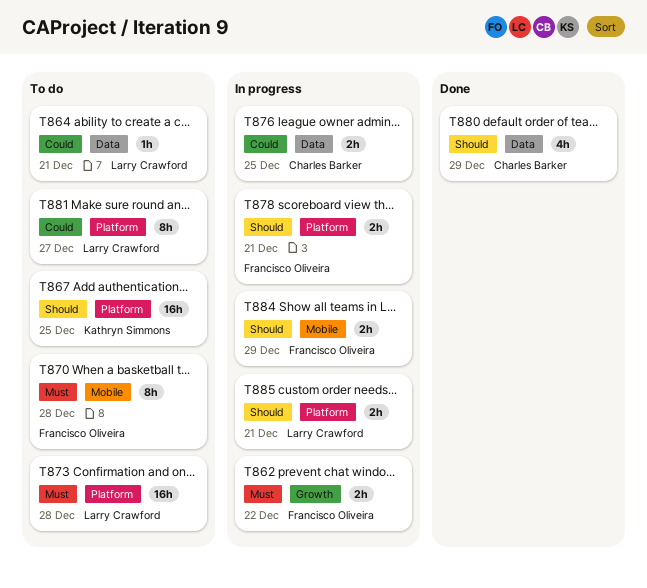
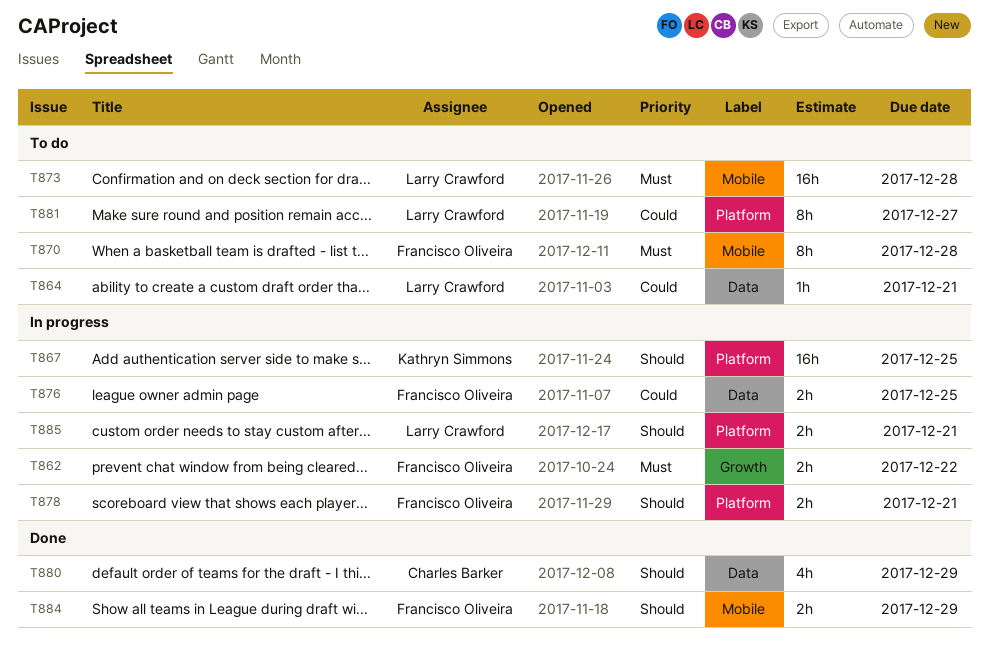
T867, status: To do -> In progress
T873, label: Platform -> Mobile
T876, owner: Charles Barker -> Francisco Oliveira
T884, status: In progress -> Done

